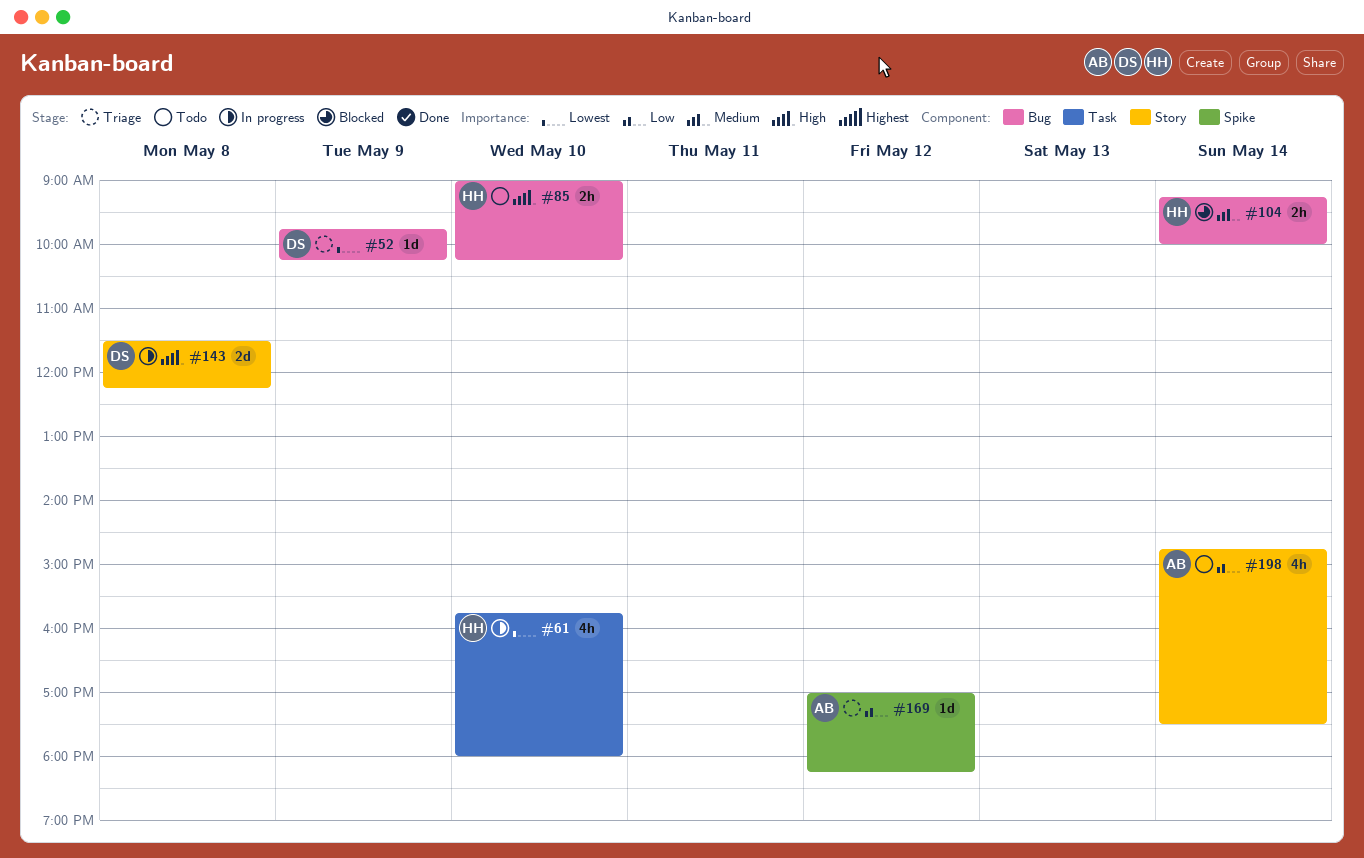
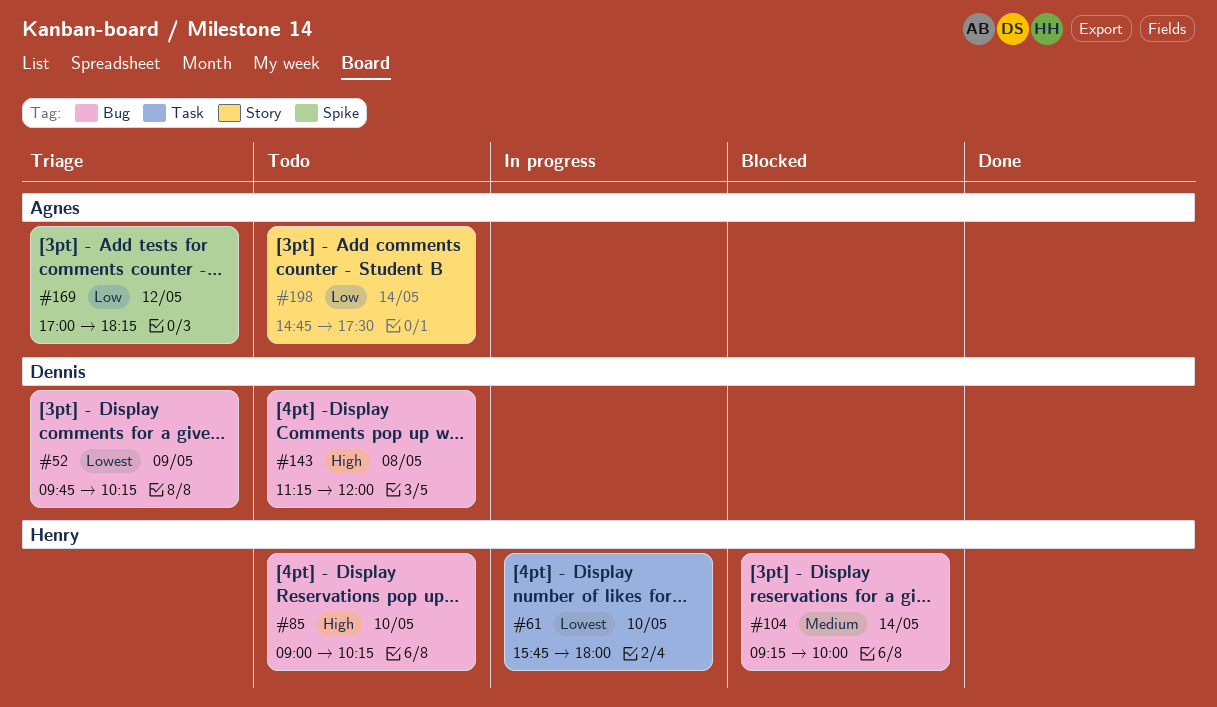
#143, status: In progress -> Todo
#143, label: Story -> Bug
#143, begins: 11:30 -> 11:15
#143, ends: 12:15 -> 12:00

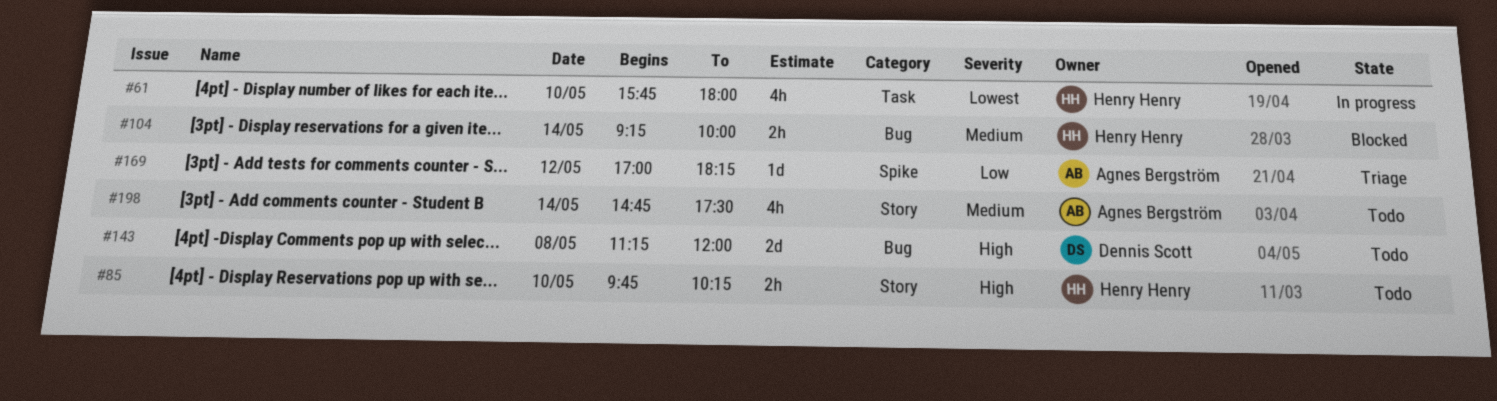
#52: present -> none
#85, label: Bug -> Story
#85, begins: 09:00 -> 09:45
#198, priority: Low -> Medium

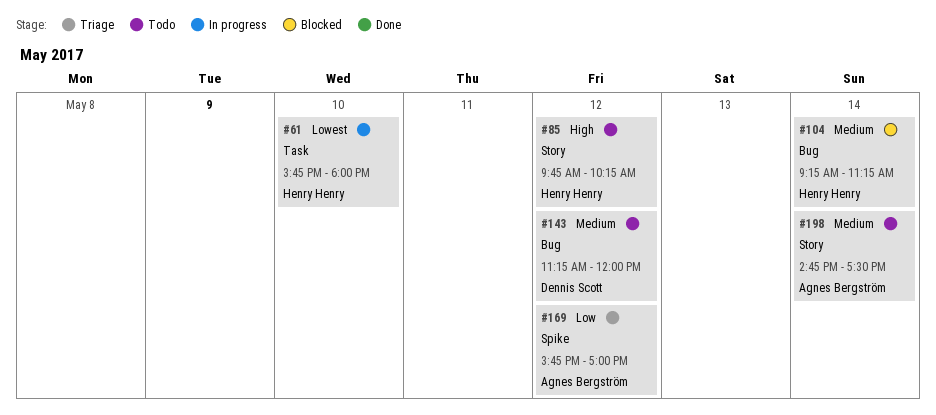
#85, day: May 10 -> May 12
#104, ends: 10:00 -> 11:15
#143, priority: High -> Medium
#143, day: May 8 -> May 12
#169, begins: 17:00 -> 15:45
#169, ends: 18:15 -> 17:00

